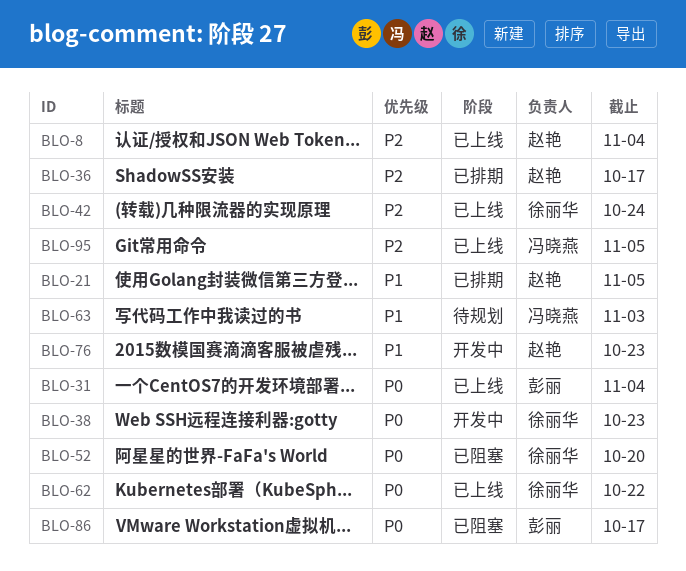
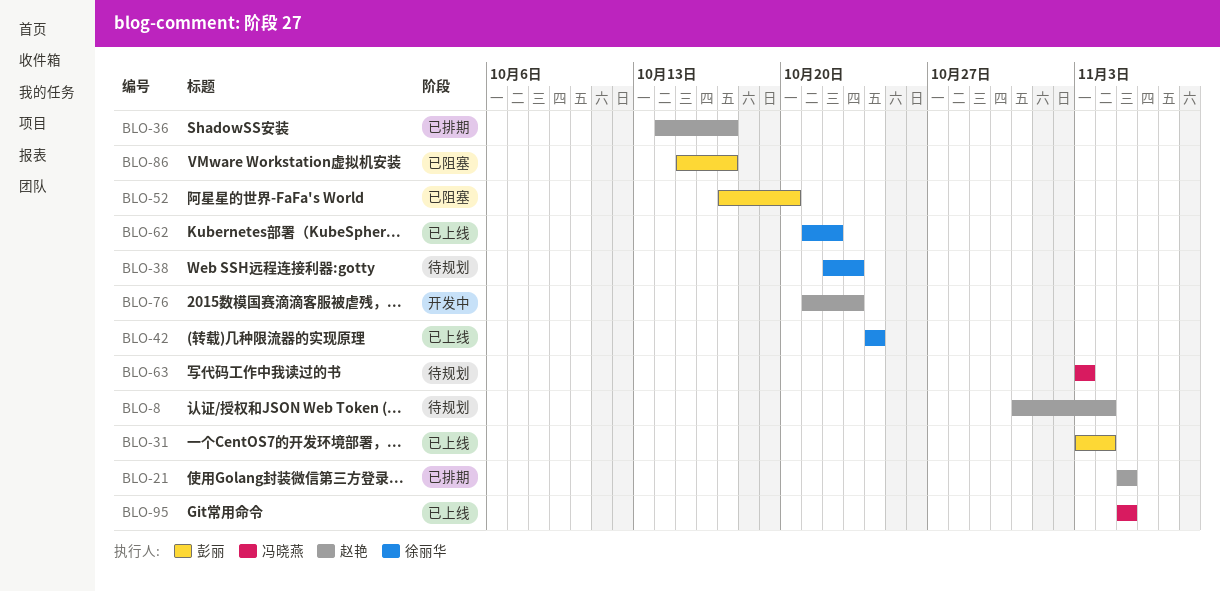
BLO-8, status: 已上线 -> 待规划
BLO-38, status: 开发中 -> 待规划
BLO-52, owner: 徐丽华 -> 彭丽

